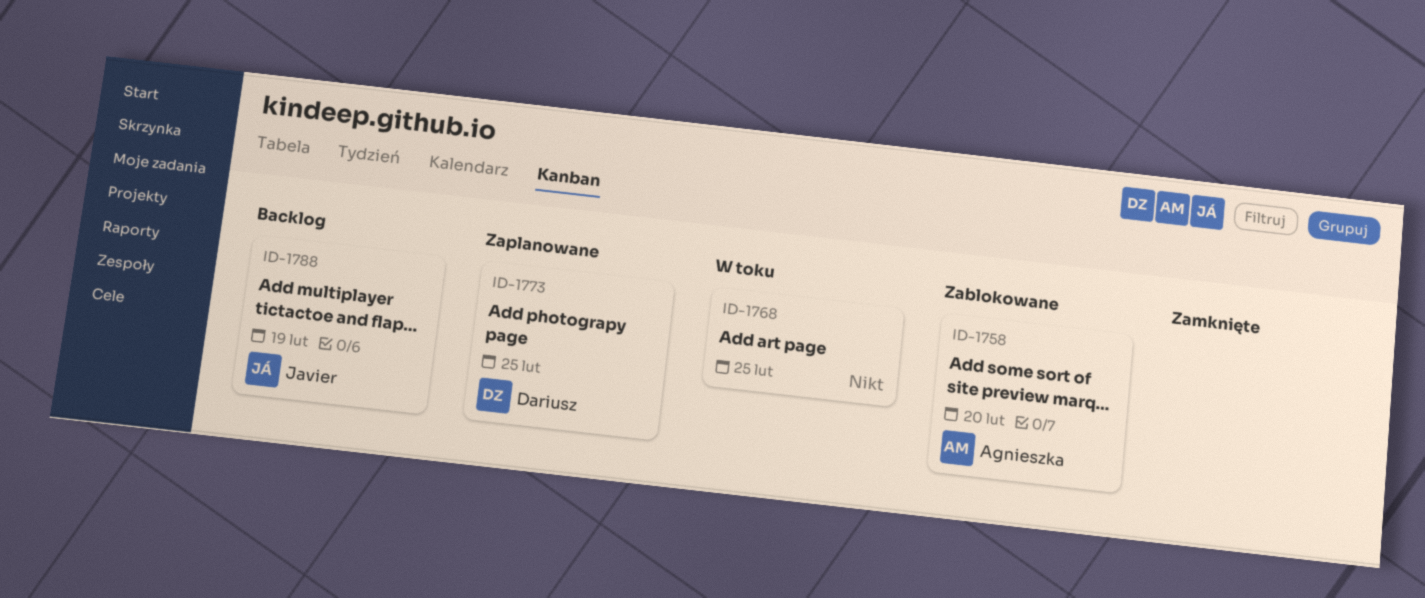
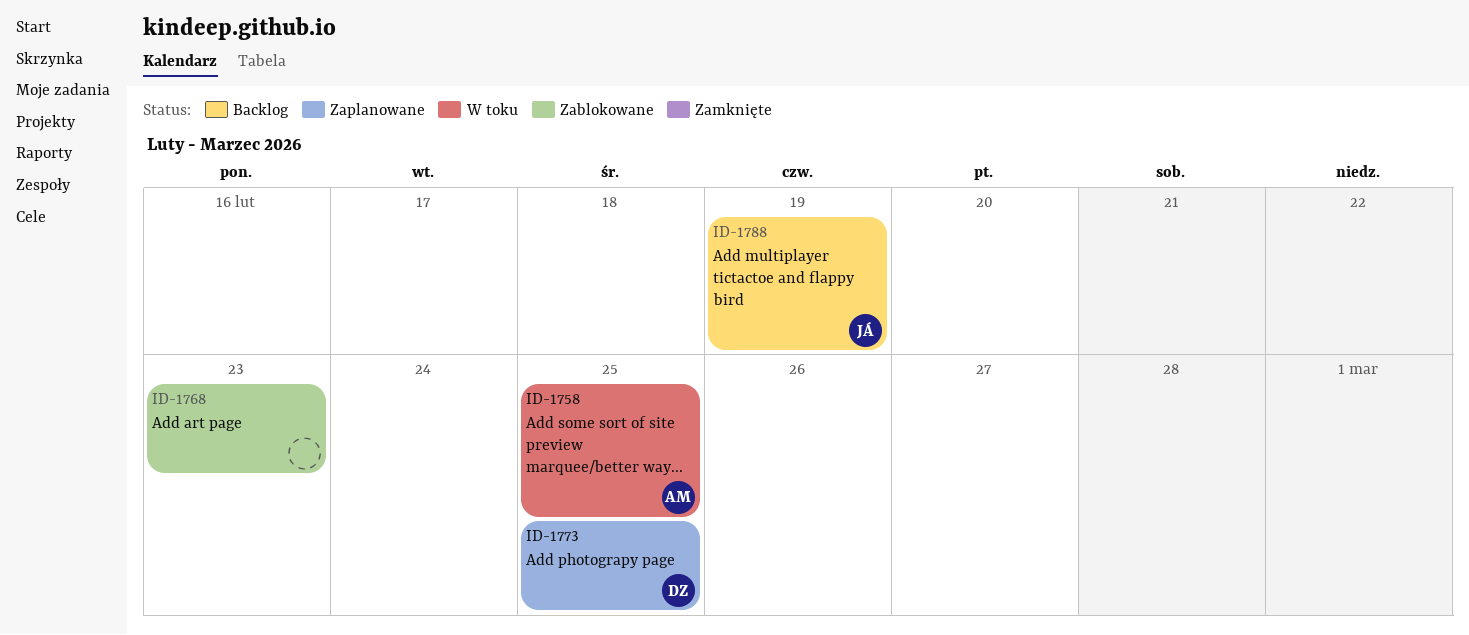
ID-1758, status: Zablokowane -> W toku
ID-1758, due: Feb 20 -> Feb 25
ID-1768, status: W toku -> Zablokowane
ID-1768, due: Feb 25 -> Feb 23

